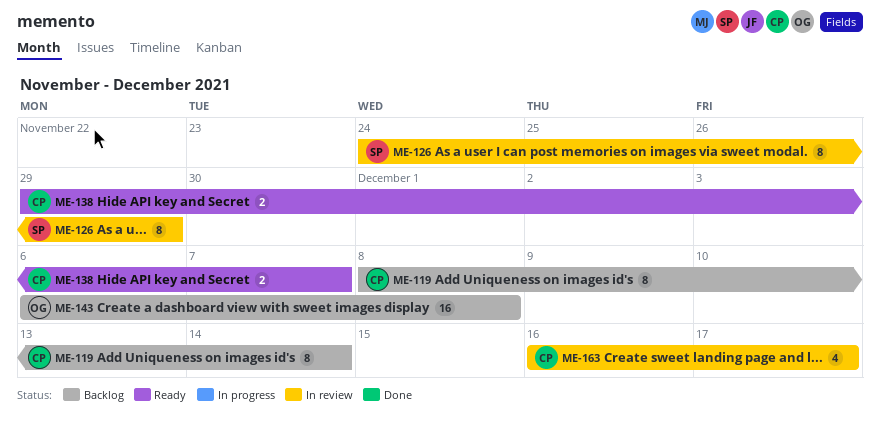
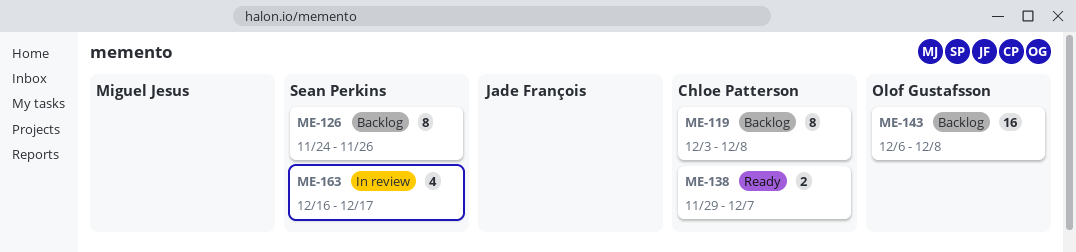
ME-119, start: Dec 8 -> Dec 3
ME-119, due: Dec 14 -> Dec 8
ME-126, status: In review -> Backlog
ME-126, due: Nov 29 -> Nov 26
ME-163, owner: Chloe Patterson -> Sean Perkins

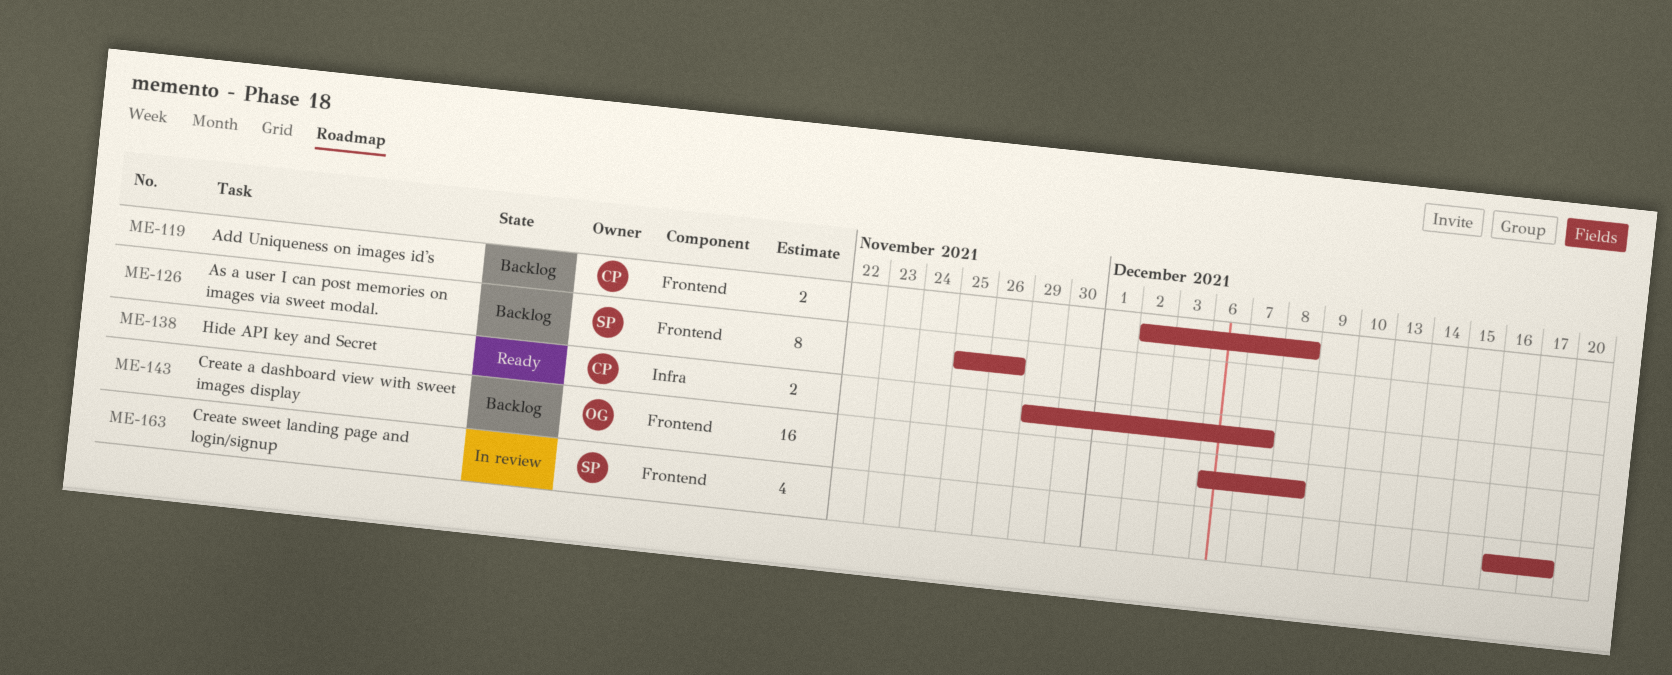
ME-119, estimate: 8 -> 2
ME-119, start: Dec 3 -> Dec 2
ME-126, start: Nov 24 -> Nov 25

